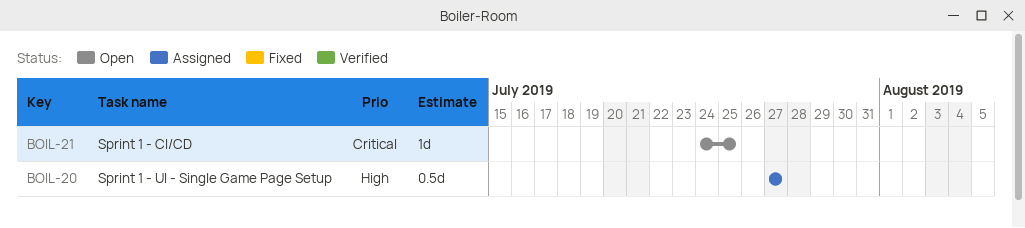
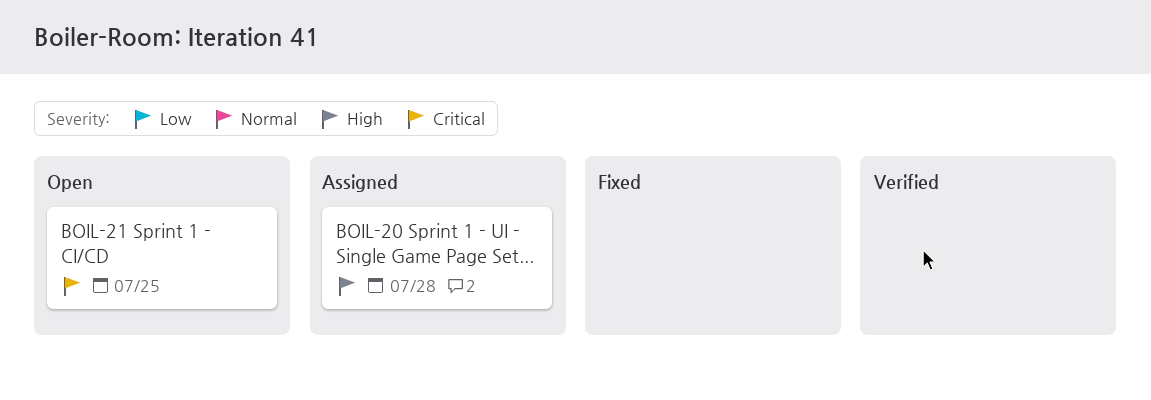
BOIL-20, due: Jul 27 -> Jul 28

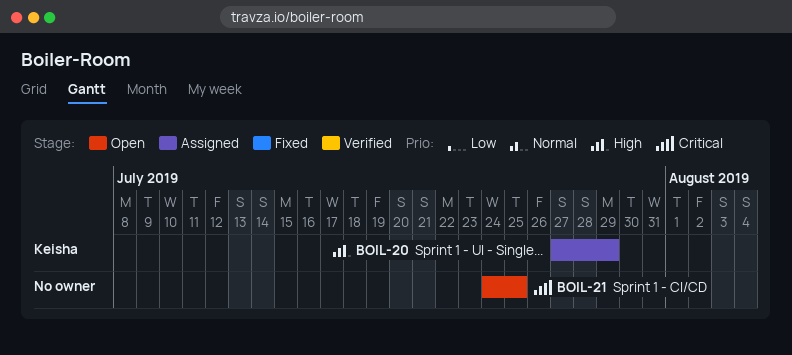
BOIL-20, due: Jul 28 -> Jul 29

